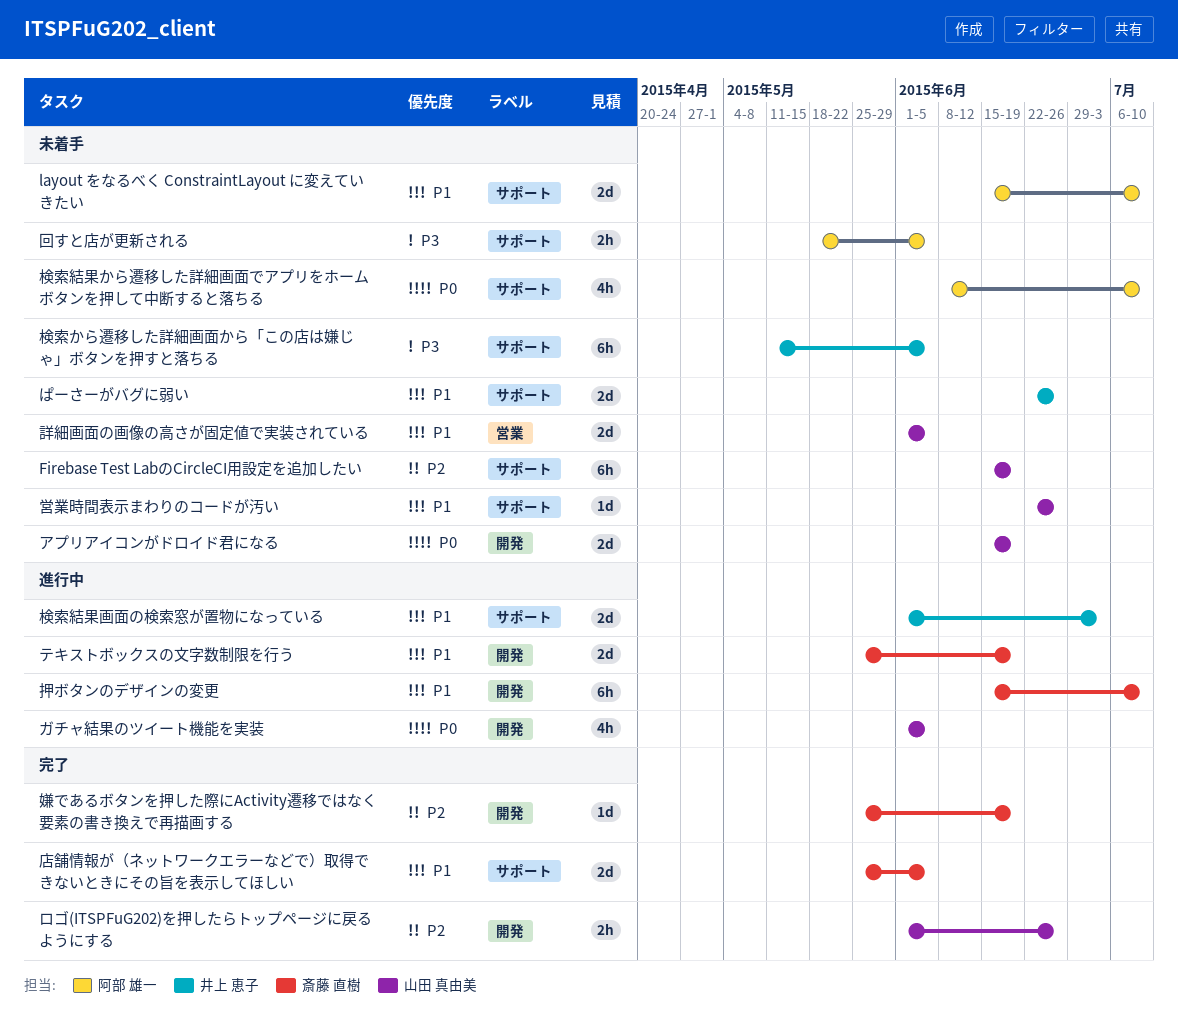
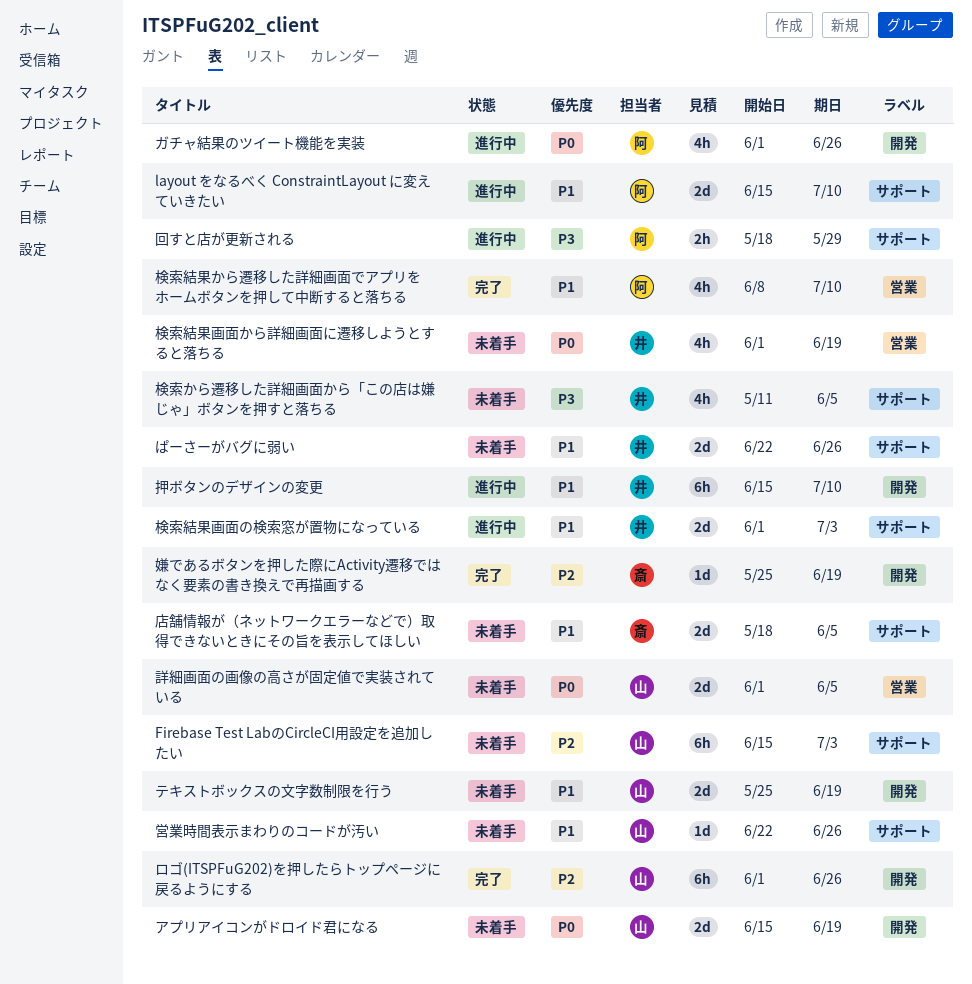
Firebase Test LabのCircleCI用設定を追加したい, due: Jun 19 -> Jul 3
layout をなるべく ConstraintLayout に変えていきたい, status: 未着手 -> 進行中
ガチャ結果のツイート機能を実装, owner: 山田 真由美 -> 阿部 雄一
ガチャ結果のツイート機能を実装, due: Jun 5 -> Jun 26
テキストボックスの文字数制限を行う, status: 進行中 -> 未着手
テキストボックスの文字数制限を行う, owner: 斎藤 直樹 -> 山田 真由美
ロゴ(ITSPFuG202)を押したらトップページに戻るようにする, estimate: 2h -> 6h
回すと店が更新される, status: 未着手 -> 進行中
回すと店が更新される, due: Jun 5 -> May 29
店舗情報が（ネットワークエラーなどで）取得できないときにその旨を表示してほしい, status: 完了 -> 未着手
店舗情報が（ネットワークエラーなどで）取得できないときにその旨を表示してほしい, start: May 25 -> May 18
押ボタンのデザインの変更, owner: 斎藤 直樹 -> 井上 恵子
検索から遷移した詳細画面から「この店は嫌じゃ」ボタンを押すと落ちる, estimate: 6h -> 4h
検索結果から遷移した詳細画面でアプリをホームボタンを押して中断すると落ちる, status: 未着手 -> 完了
検索結果から遷移した詳細画面でアプリをホームボタンを押して中断すると落ちる, priority: P0 -> P1
検索結果から遷移した詳細画面でアプリをホームボタンを押して中断すると落ちる, label: サポート -> 営業
検索結果画面から詳細画面に遷移しようとすると落ちる: none -> present
詳細画面の画像の高さが固定値で実装されている, priority: P1 -> P0

